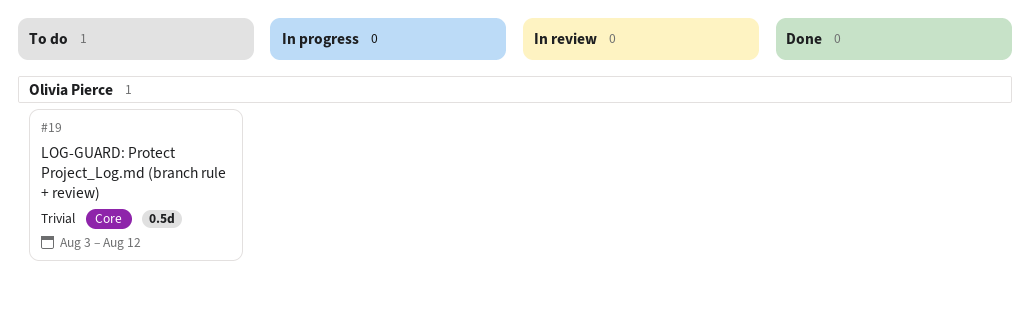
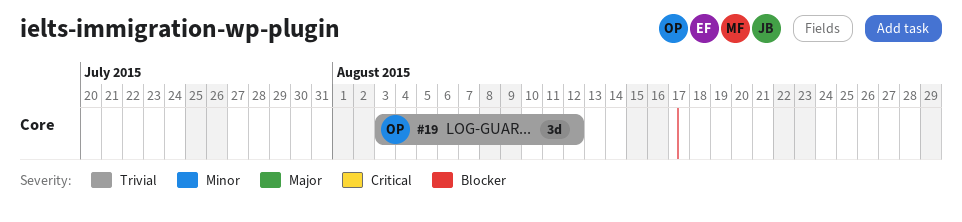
#19, estimate: 0.5d -> 3d

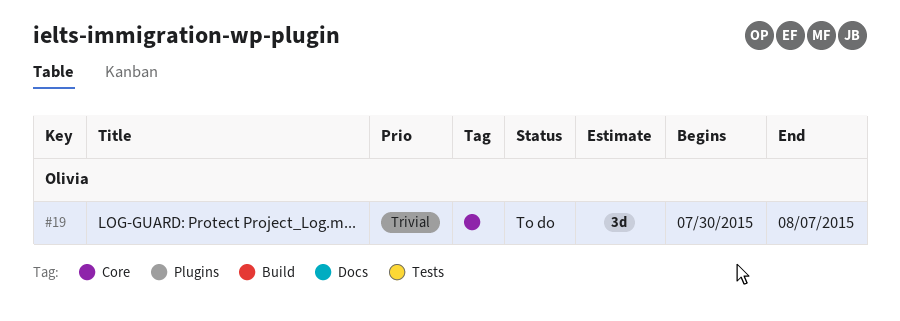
#19, start: Aug 3 -> Jul 30
#19, due: Aug 12 -> Aug 7

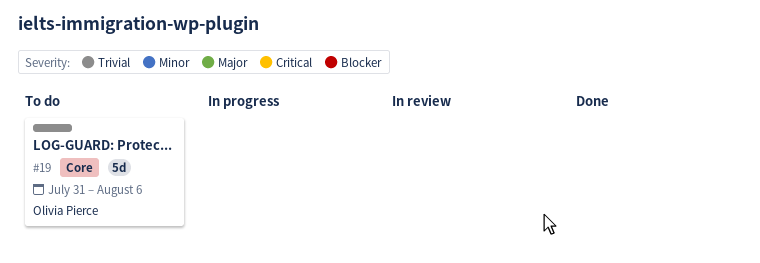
#19, estimate: 3d -> 5d
#19, start: Jul 30 -> Jul 31
#19, due: Aug 7 -> Aug 6

